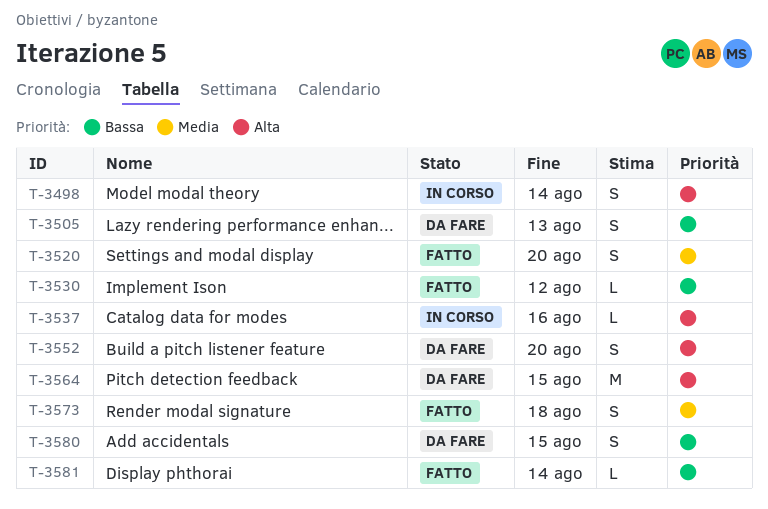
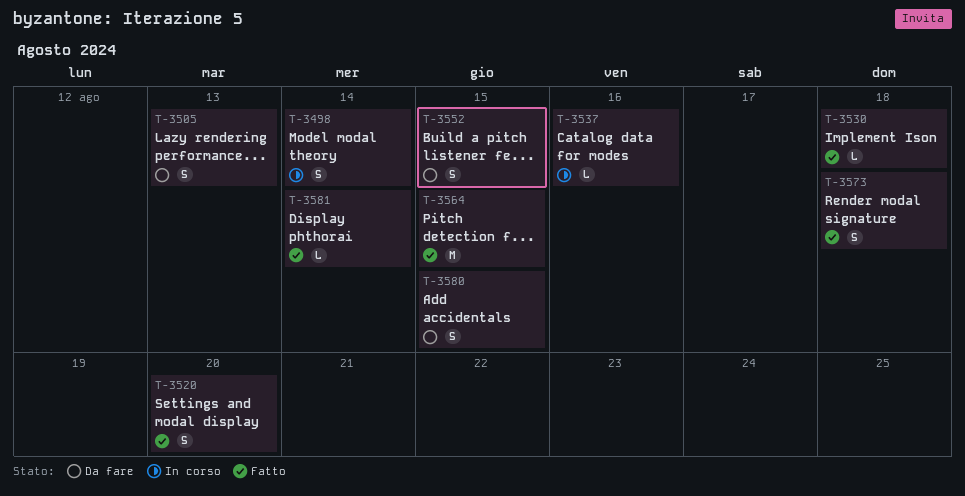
T-3530, due: Aug 12 -> Aug 18
T-3552, due: Aug 20 -> Aug 15
T-3564, status: Da fare -> Fatto

